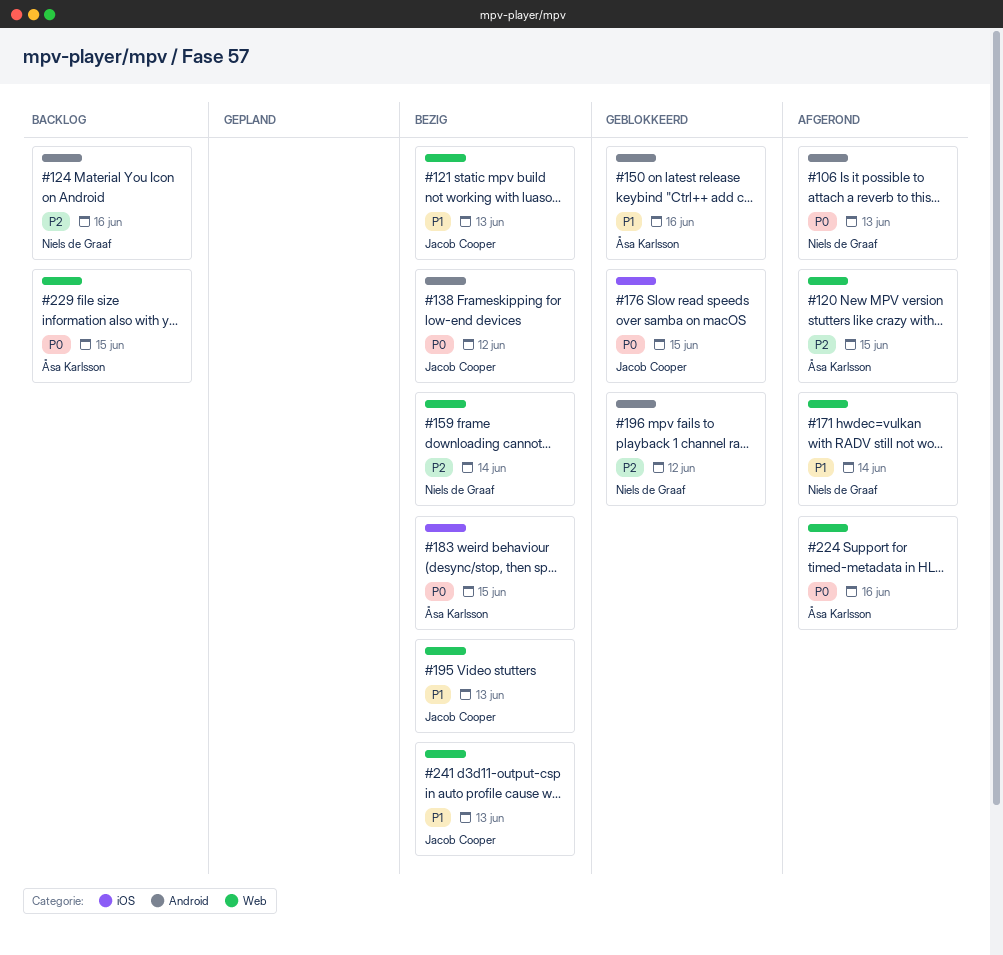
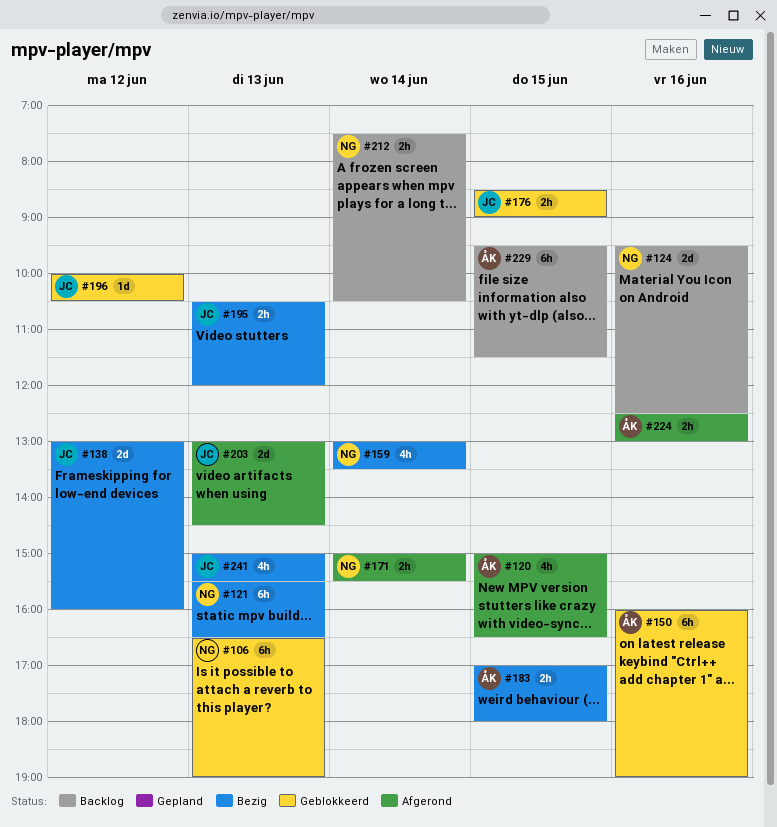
#106, status: Afgerond -> Geblokkeerd
#121, owner: Jacob Cooper -> Niels de Graaf
#196, owner: Niels de Graaf -> Jacob Cooper
#203: none -> present
#212: none -> present

